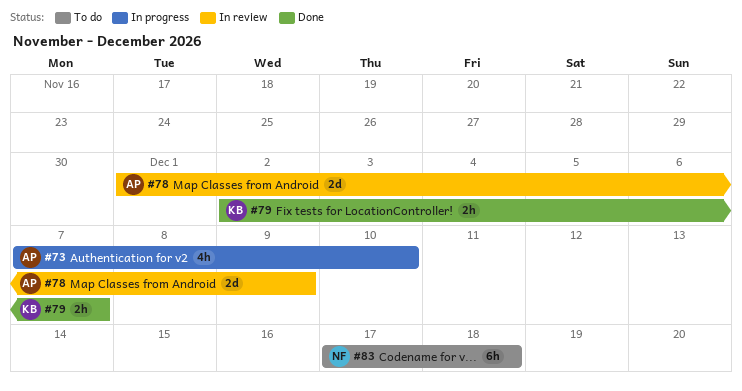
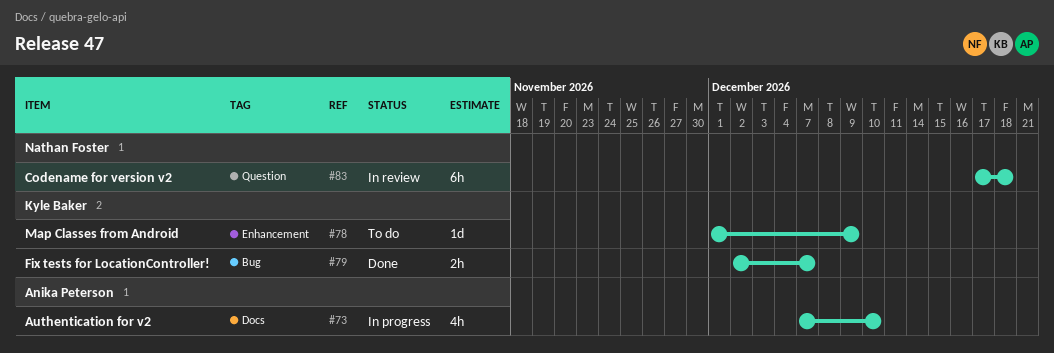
#78, status: In review -> To do
#78, owner: Anika Peterson -> Kyle Baker
#78, estimate: 2d -> 1d
#83, status: To do -> In review

